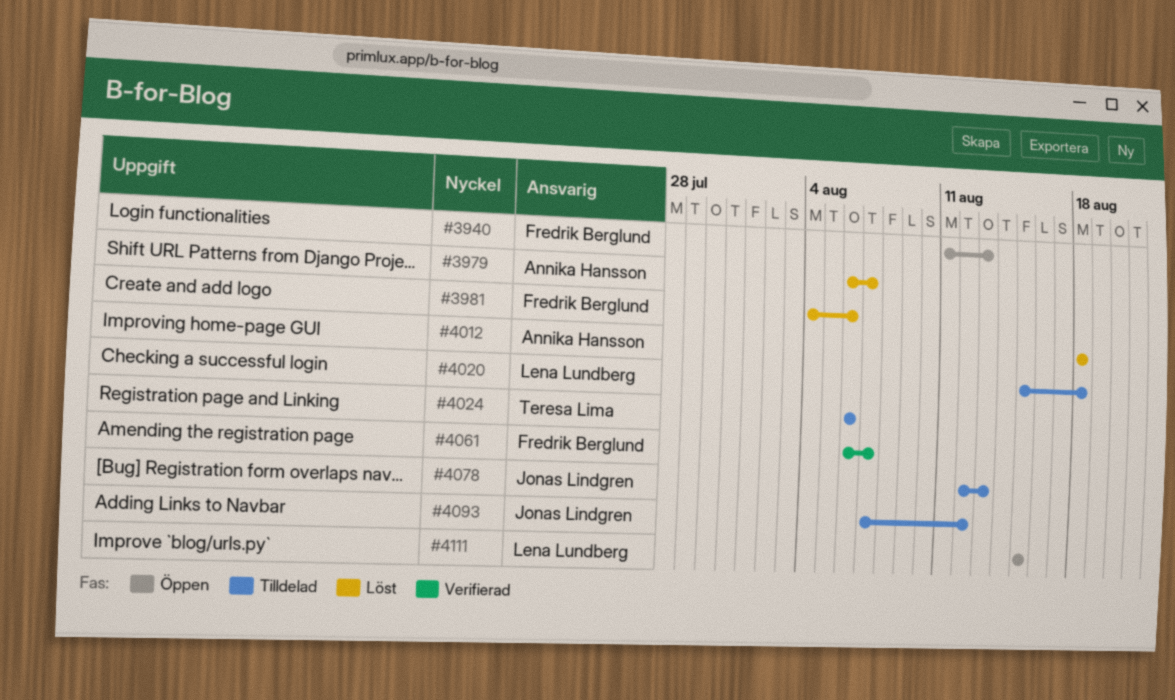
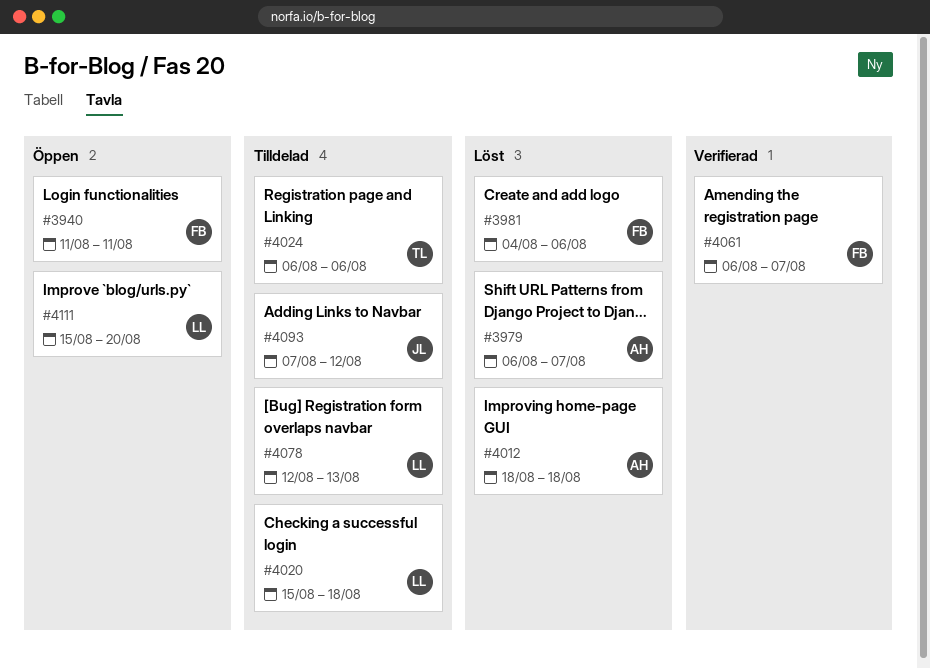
#3940, due: Aug 13 -> Aug 11
#4078, owner: Jonas Lindgren -> Lena Lundberg
#4111, due: Aug 15 -> Aug 20

